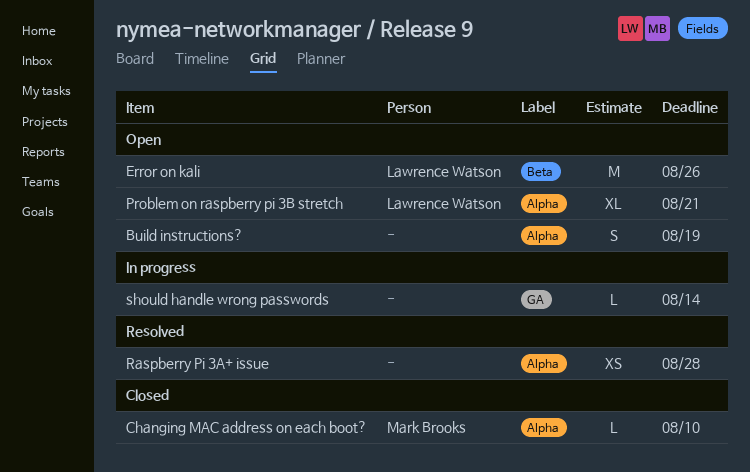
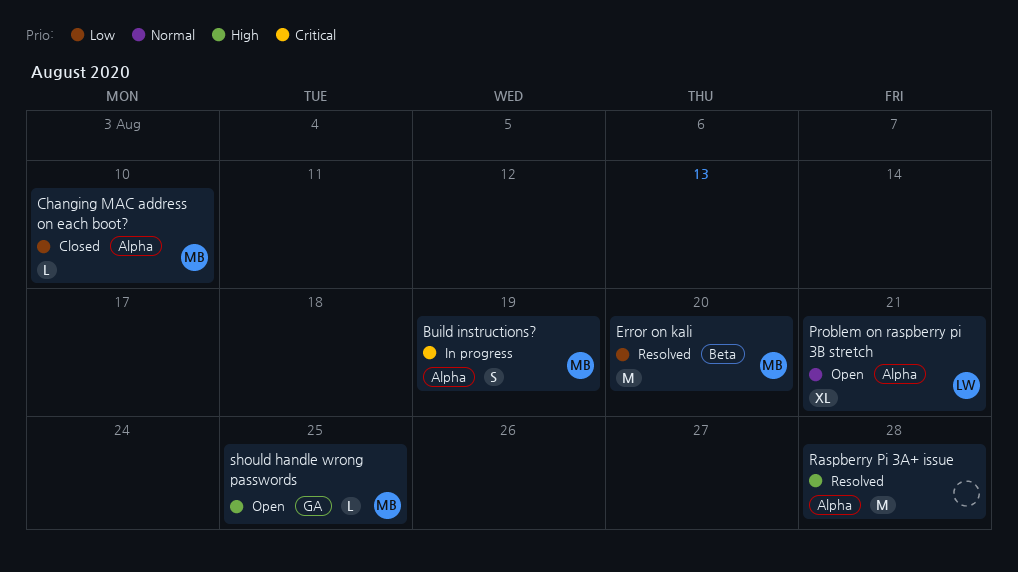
Build instructions?, status: Open -> In progress
Build instructions?, owner: none -> Mark Brooks
Error on kali, status: Open -> Resolved
Error on kali, owner: Lawrence Watson -> Mark Brooks
Error on kali, due: Aug 26 -> Aug 20
Raspberry Pi 3A+ issue, estimate: XS -> M
should handle wrong passwords, status: In progress -> Open
should handle wrong passwords, owner: none -> Mark Brooks
should handle wrong passwords, due: Aug 14 -> Aug 25

